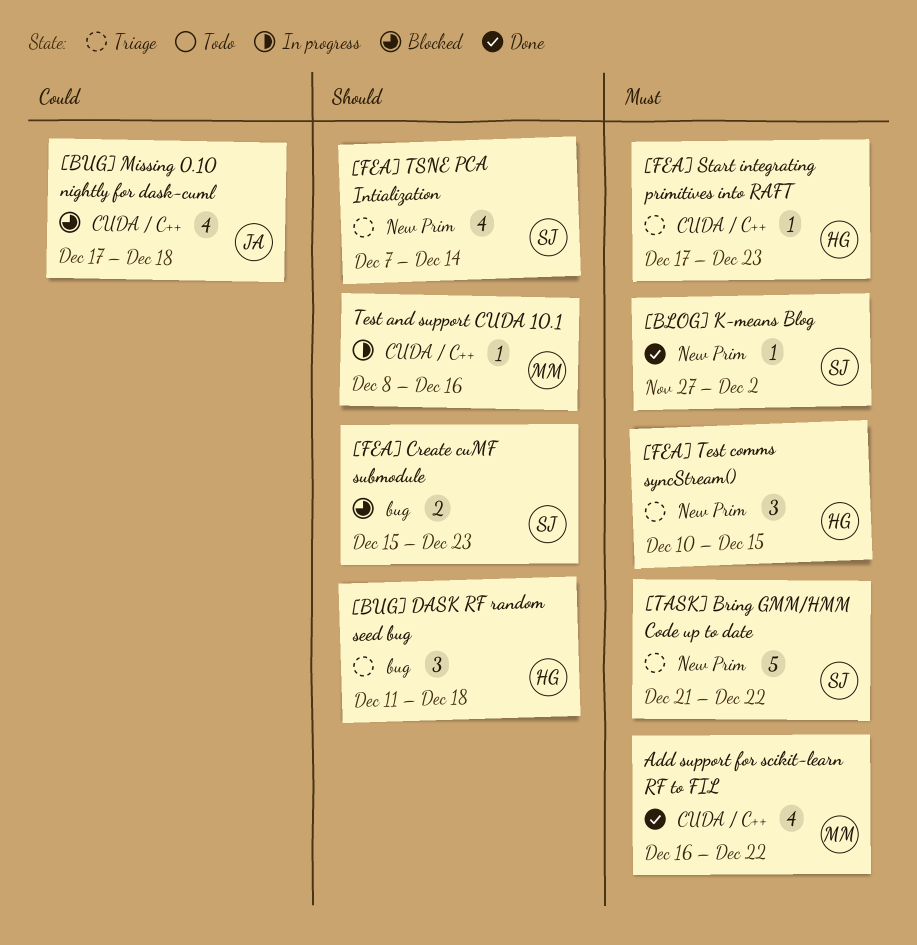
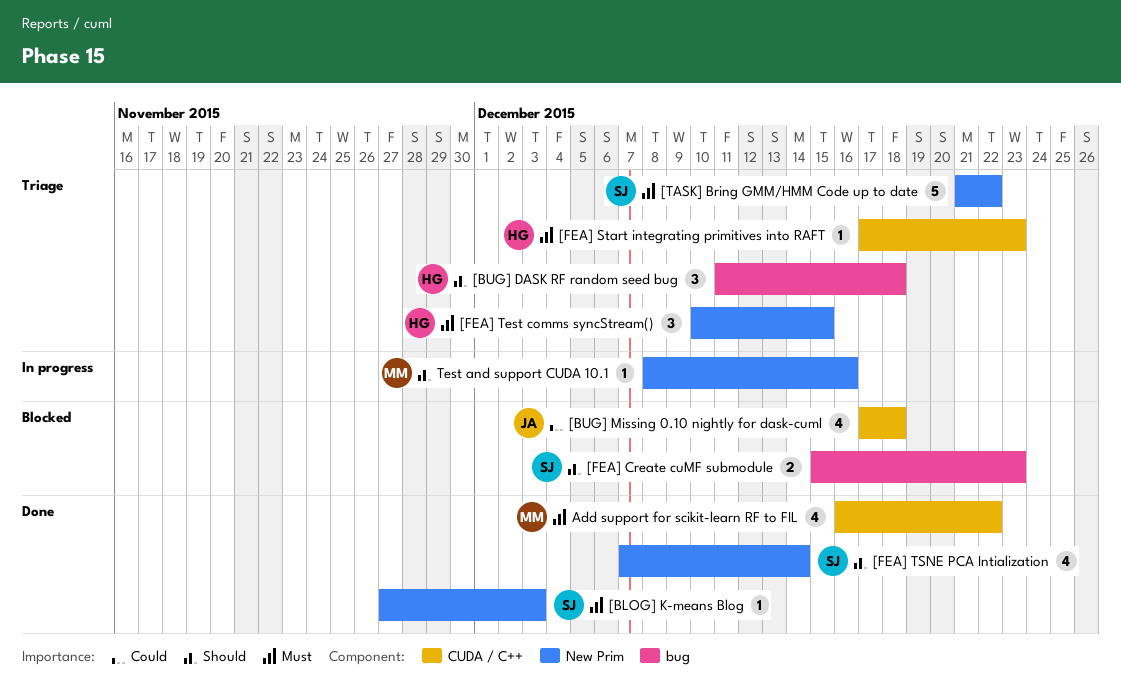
[BLOG] K-means Blog, due: Dec 2 -> Dec 3
[FEA] TSNE PCA Intialization, status: Triage -> Done
Test and support CUDA 10.1, label: CUDA / C++ -> New Prim

